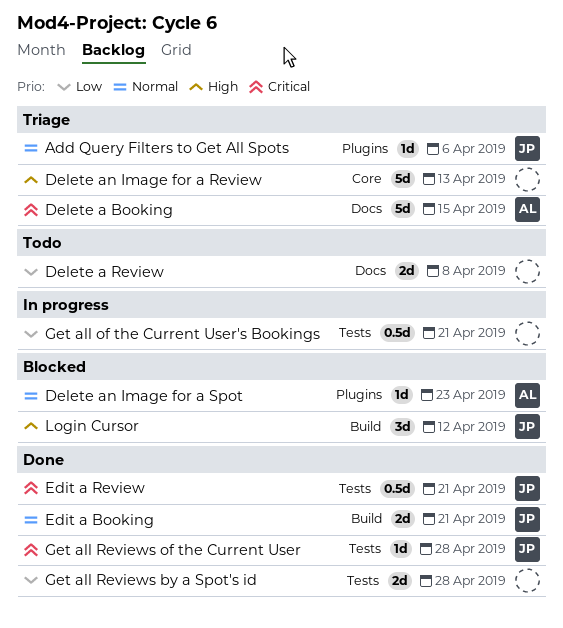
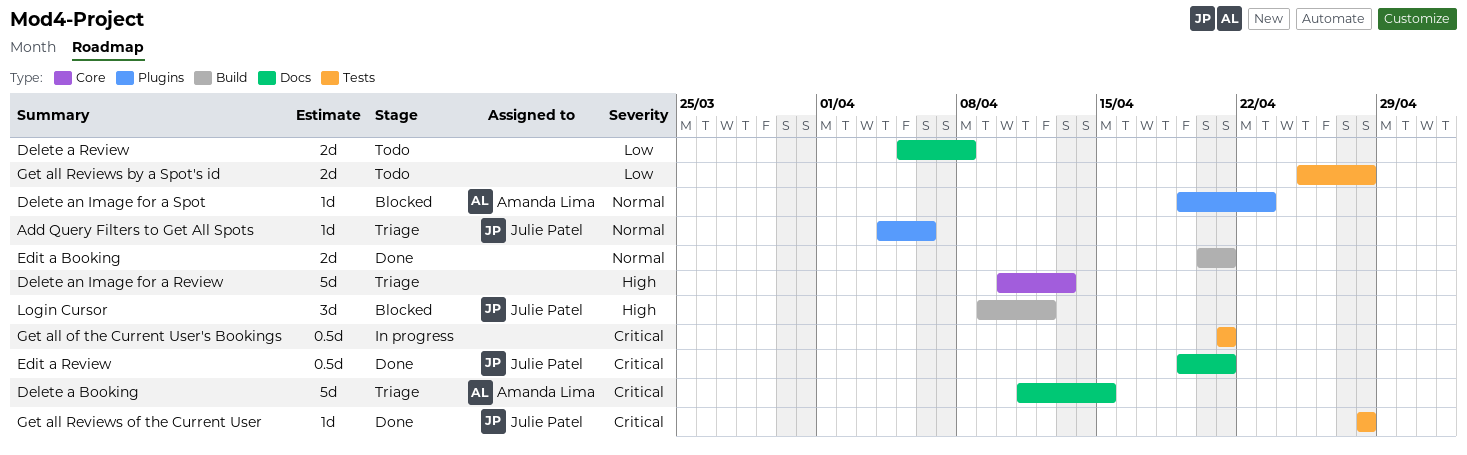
Edit a Booking, owner: Julie Patel -> none
Edit a Review, label: Tests -> Docs
Get all of the Current User's Bookings, priority: Low -> Critical
Get all Reviews by a Spot's id, status: Done -> Todo

